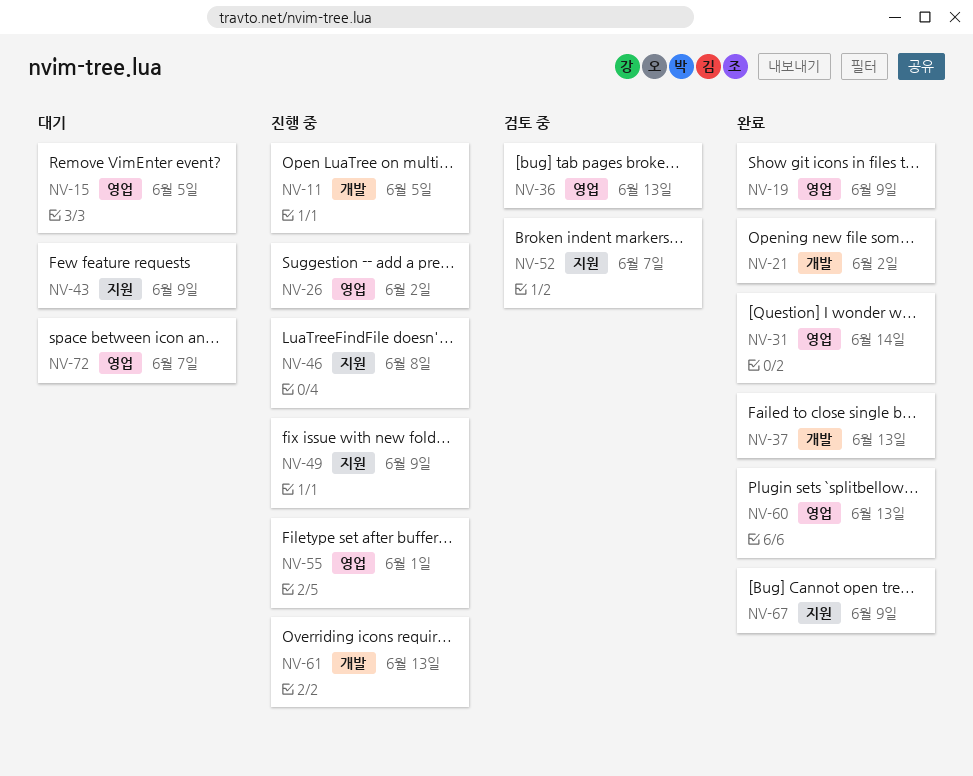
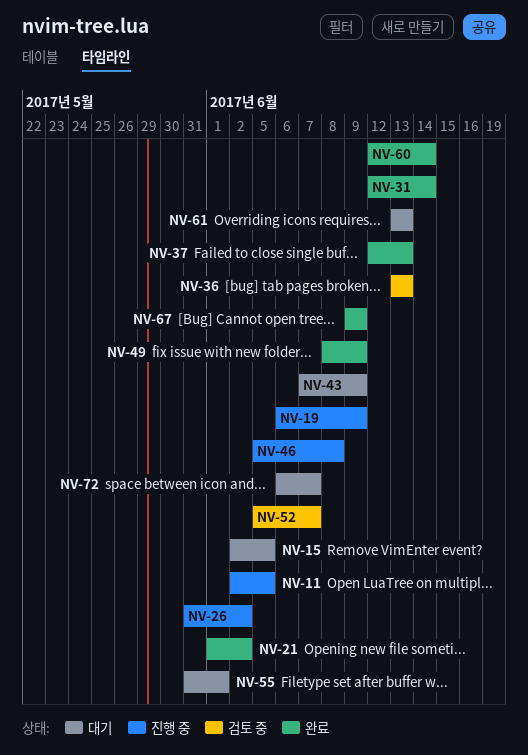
NV-19, status: 완료 -> 진행 중
NV-49, status: 진행 중 -> 완료
NV-55, status: 진행 중 -> 대기
NV-60, due: Jun 13 -> Jun 14
NV-61, status: 진행 중 -> 대기

